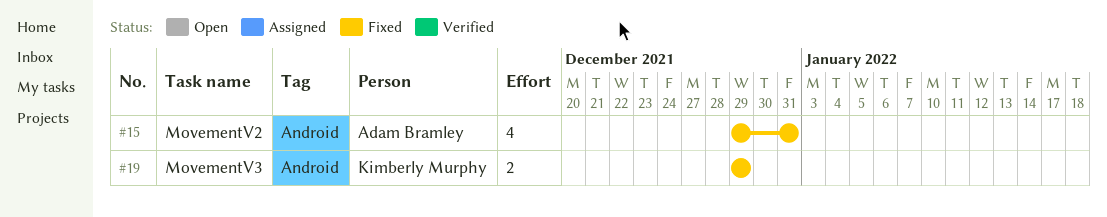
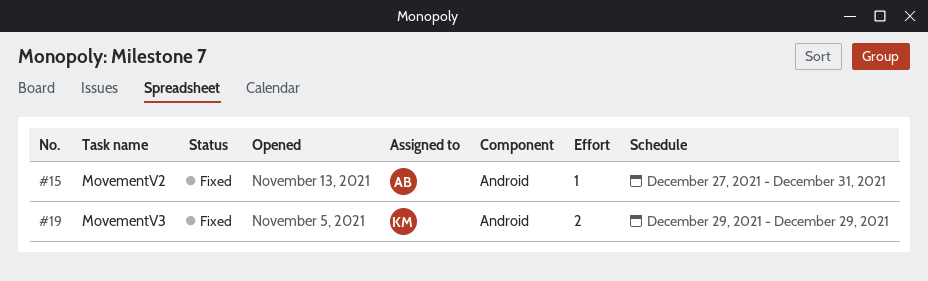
#15, estimate: 4 -> 1
#15, start: Dec 29 -> Dec 27

